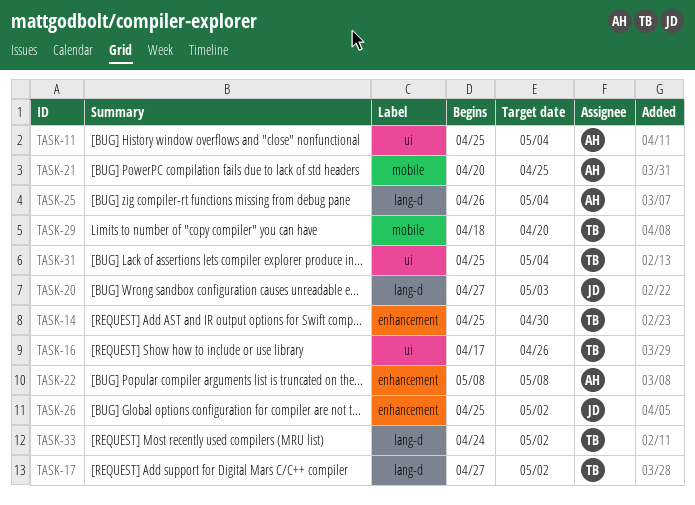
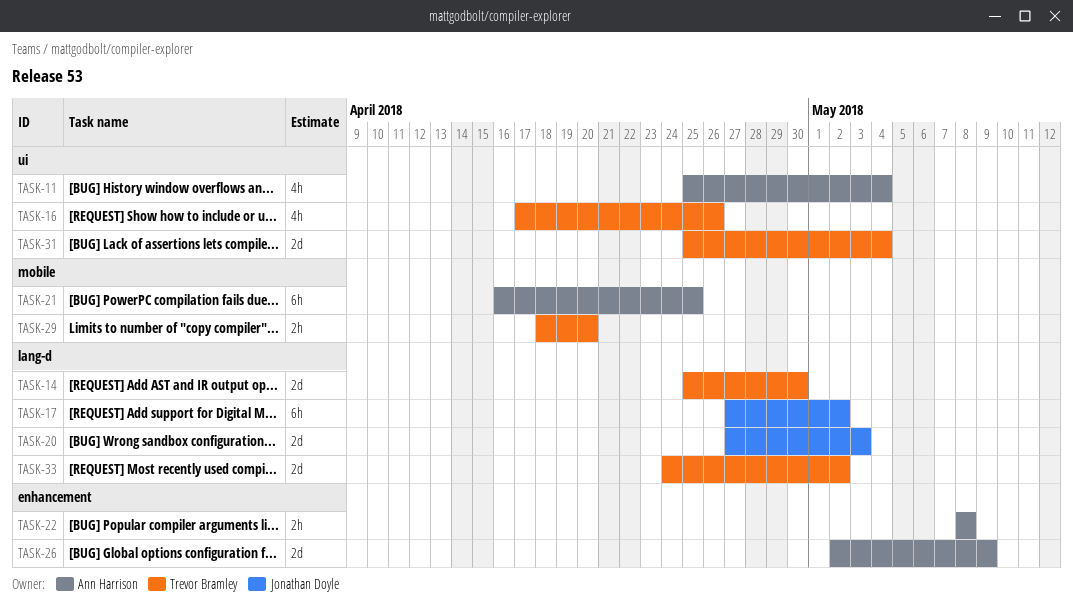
TASK-14, label: enhancement -> lang-d
TASK-17, owner: Trevor Bramley -> Jonathan Doyle
TASK-21, start: Apr 20 -> Apr 16
TASK-25: present -> none
TASK-26, owner: Jonathan Doyle -> Ann Harrison
TASK-26, start: Apr 25 -> May 2
TASK-26, due: May 2 -> May 9

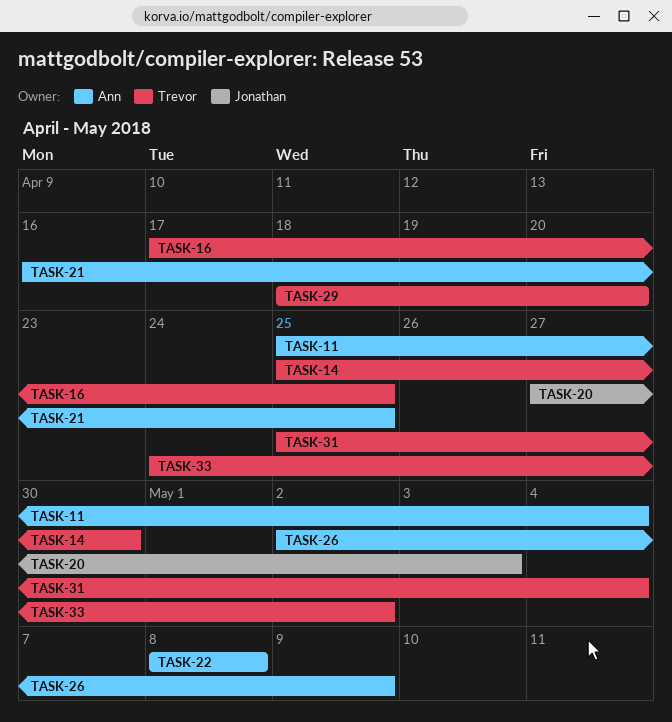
TASK-16, due: Apr 26 -> Apr 25
TASK-17: present -> none

